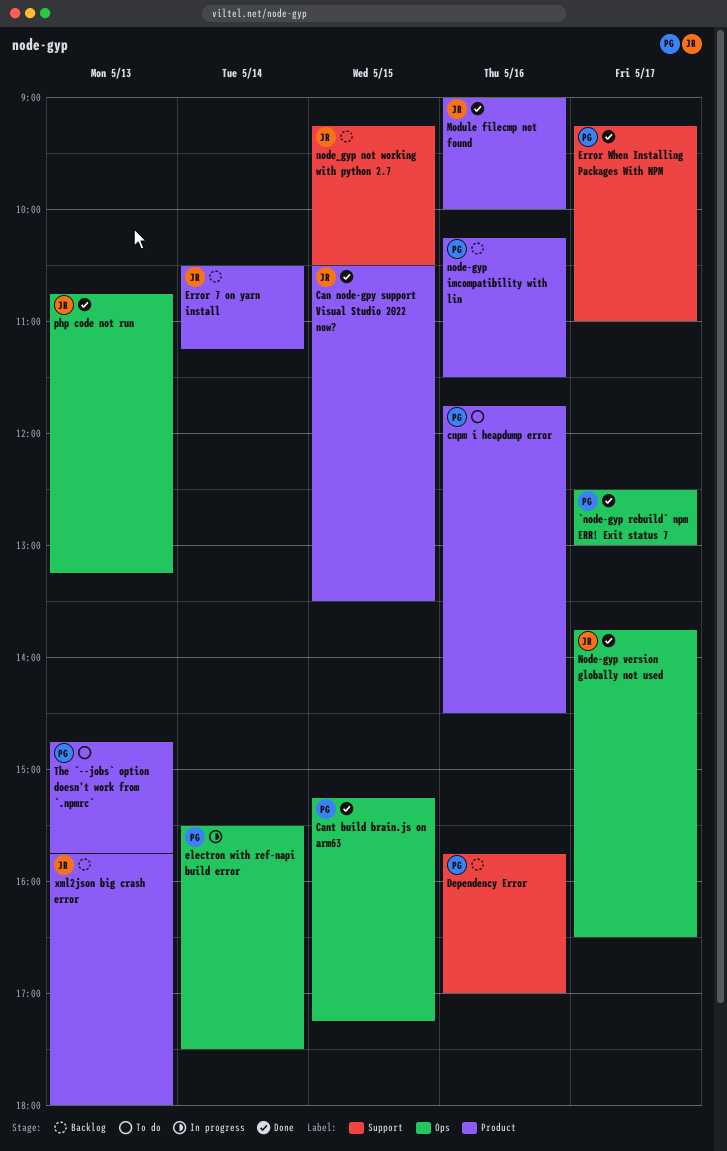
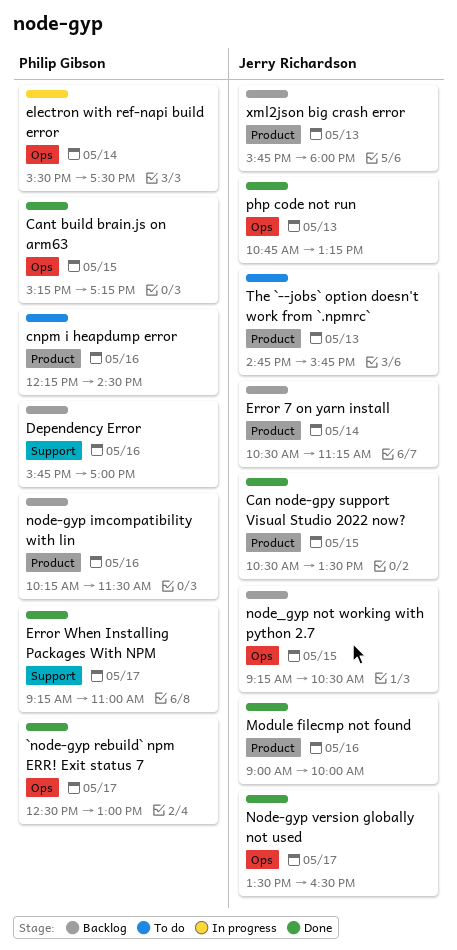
cnpm i heapdump error, begins: 11:45 -> 12:15
Node-gyp version globally not used, begins: 13:45 -> 13:30
node_gyp not working with python 2.7, label: Support -> Ops
The `--jobs` option doesn't work from `.npmrc`, owner: Philip Gibson -> Jerry Richardson

